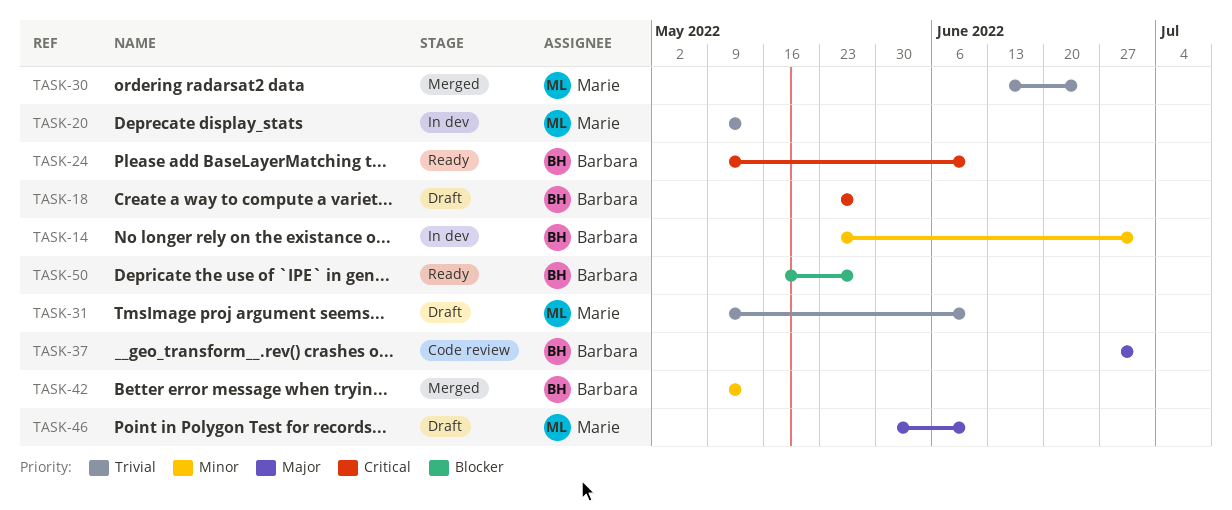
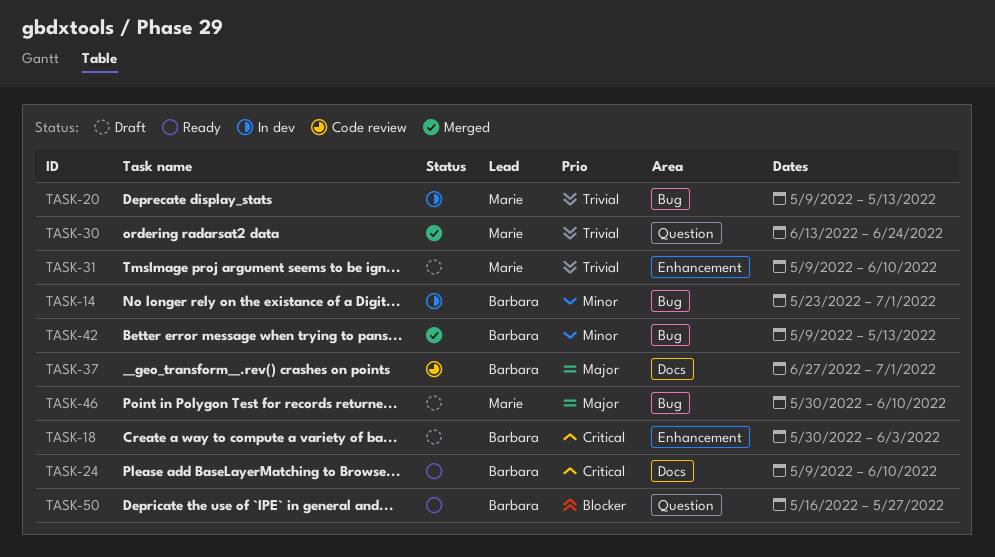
TASK-18, start: May 23 -> May 30
TASK-18, due: May 27 -> Jun 3

